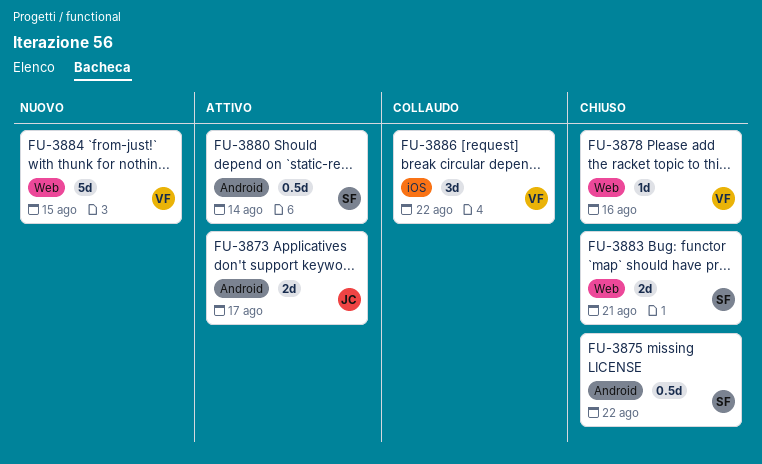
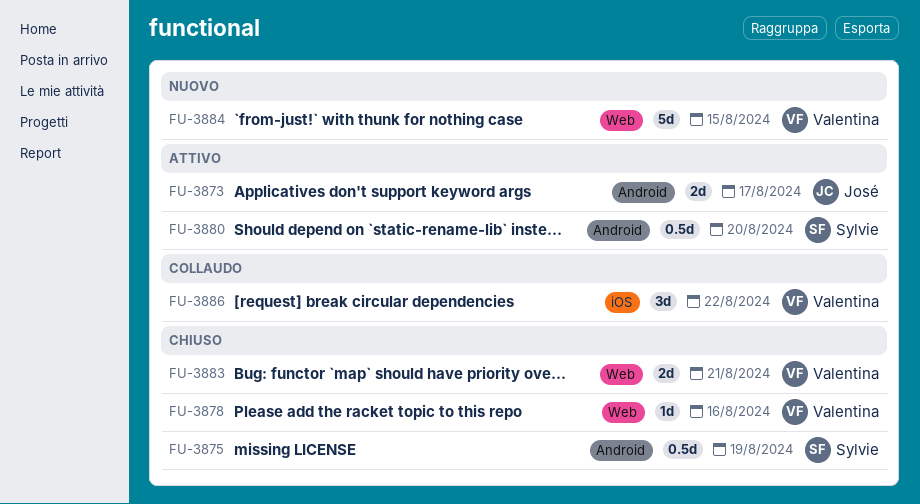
FU-3875, due: Aug 22 -> Aug 19
FU-3880, due: Aug 14 -> Aug 20
FU-3883, owner: Sylvie -> Valentina

